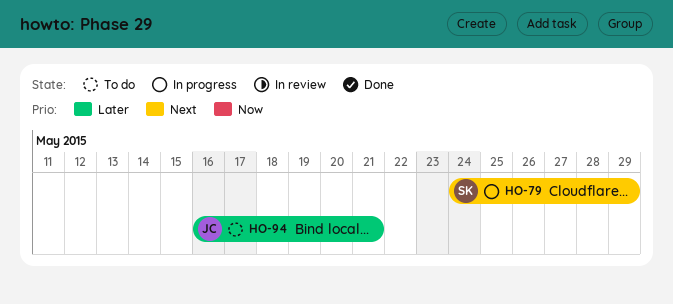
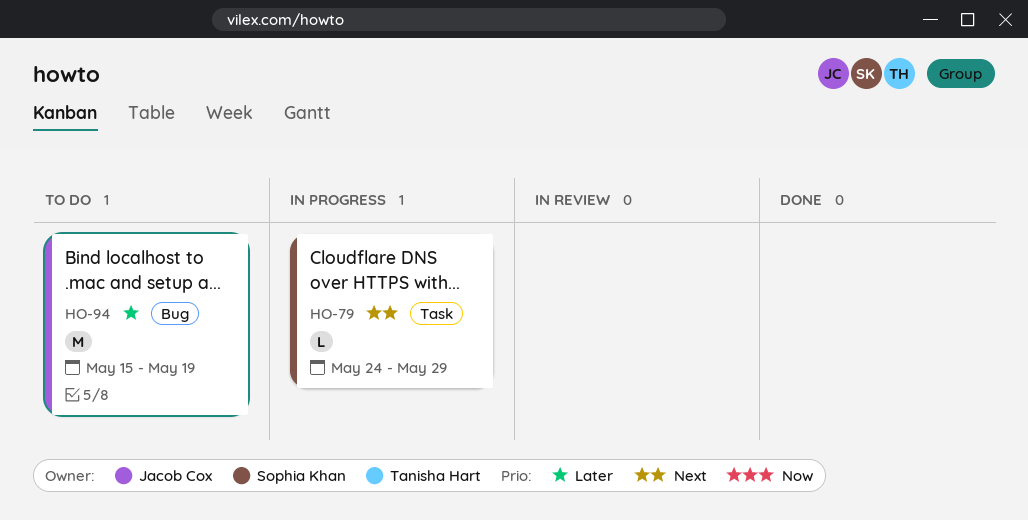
HO-94, start: May 16 -> May 15
HO-94, due: May 21 -> May 19

